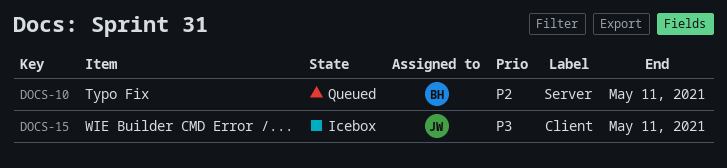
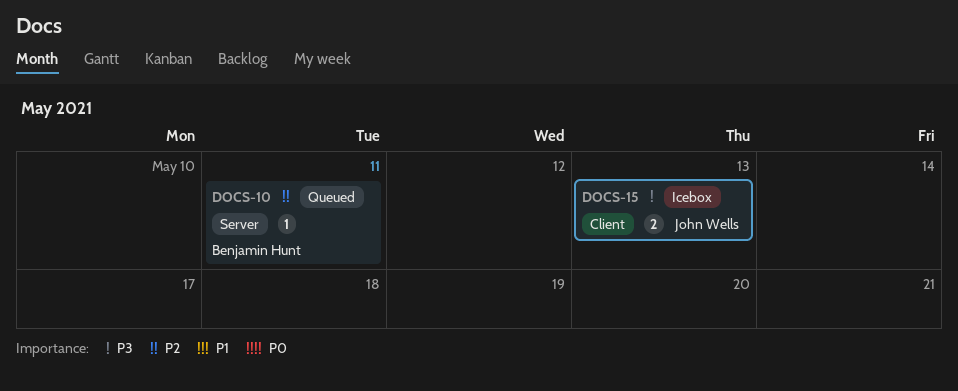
DOCS-15, due: May 11 -> May 13

